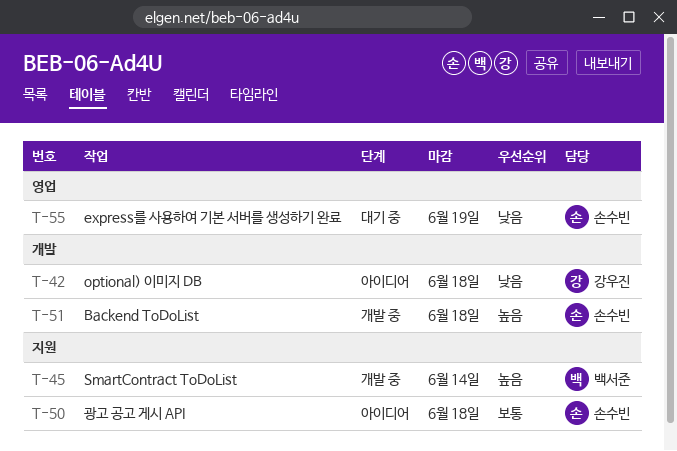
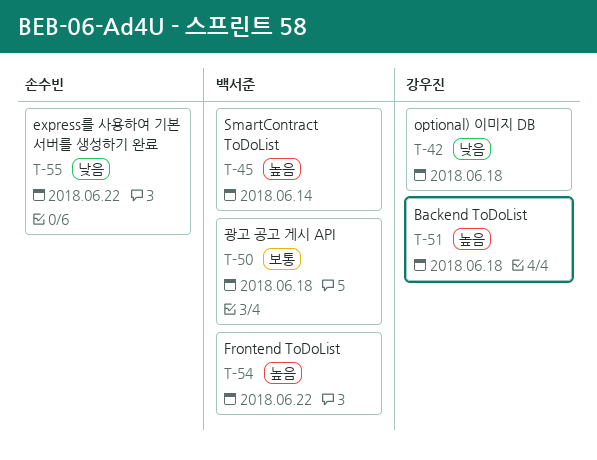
T-50, owner: 손수빈 -> 백서준
T-51, owner: 손수빈 -> 강우진
T-54: none -> present
T-55, due: Jun 19 -> Jun 22

